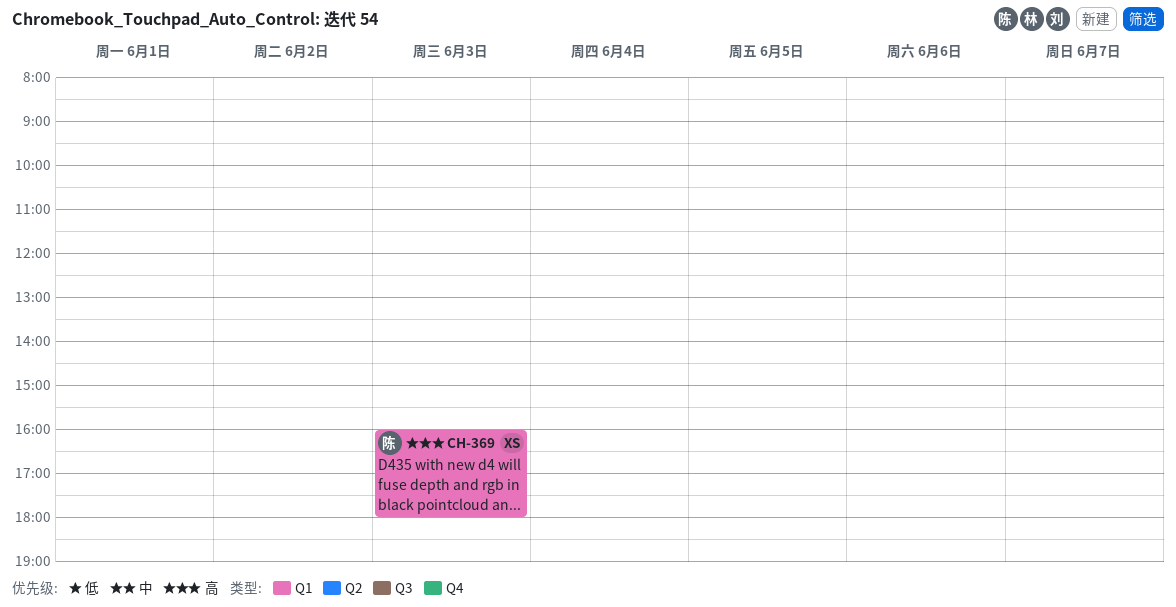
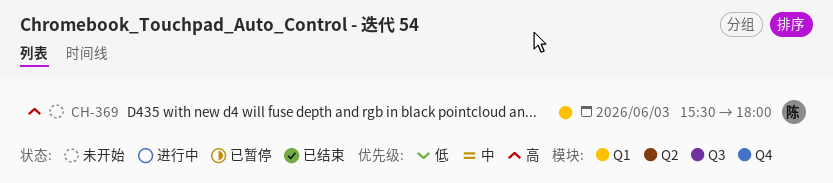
CH-369, begins: 16:00 -> 15:30

